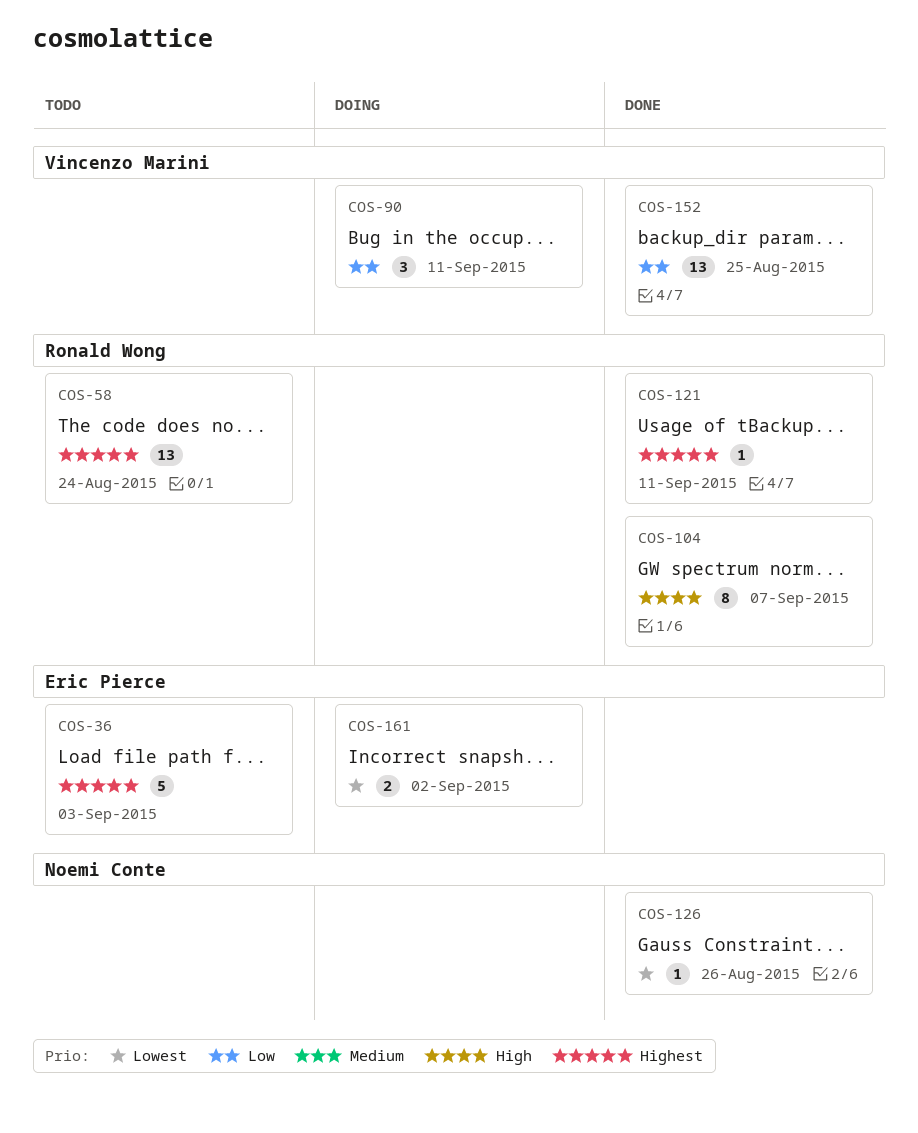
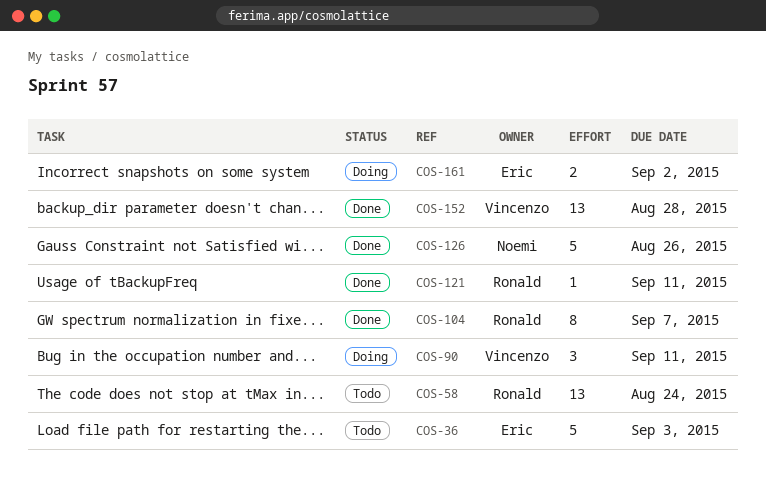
COS-126, estimate: 1 -> 5
COS-152, due: Aug 25 -> Aug 28

